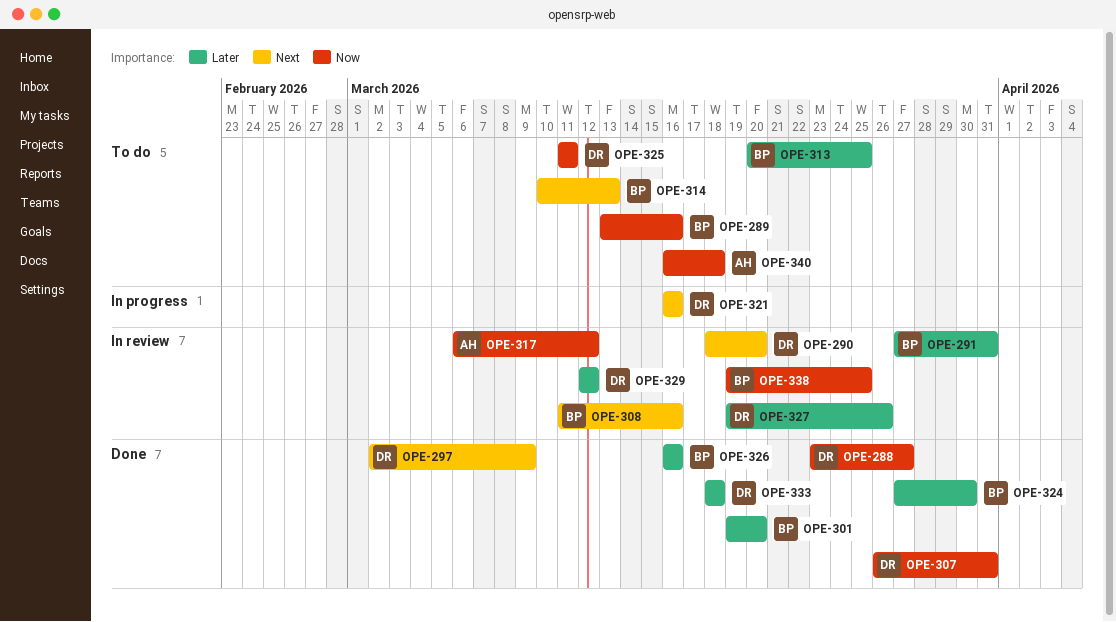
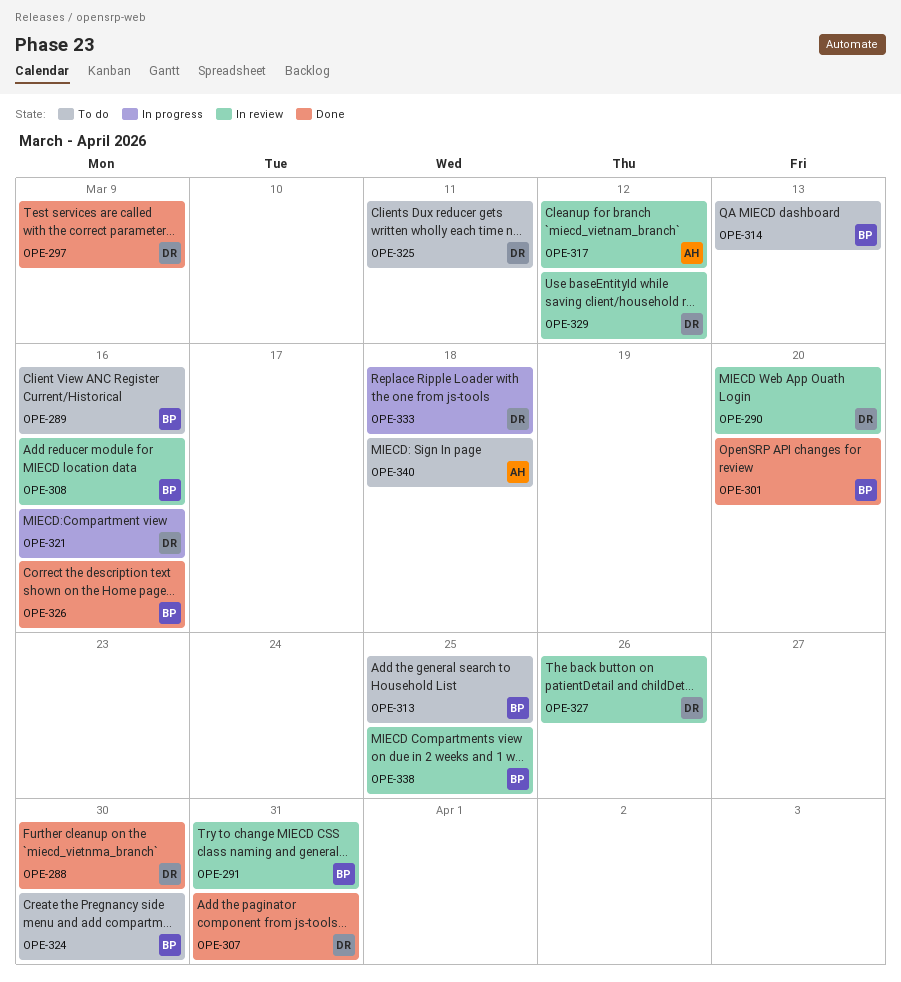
OPE-288, due: Mar 27 -> Mar 30
OPE-324, status: Done -> To do
OPE-333, status: Done -> In progress

